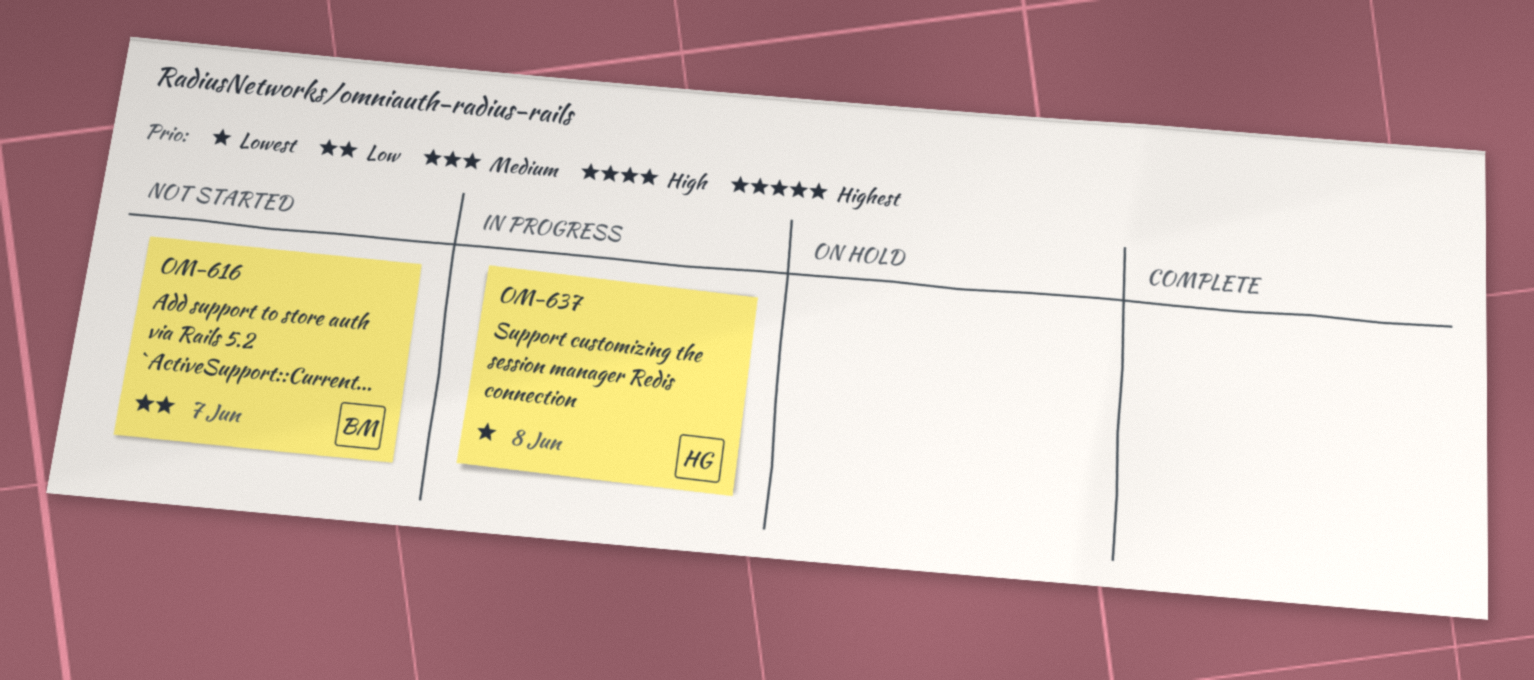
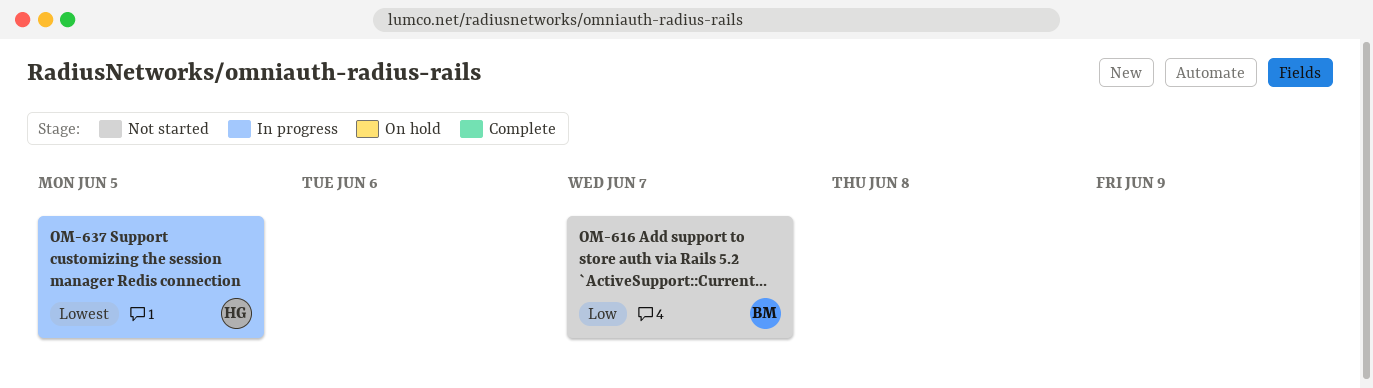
OM-637, due: Jun 8 -> Jun 5

